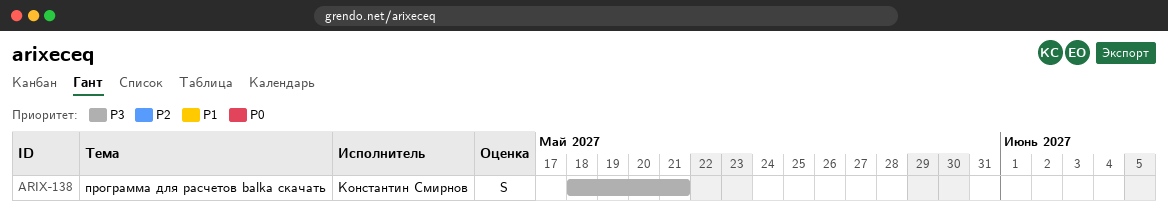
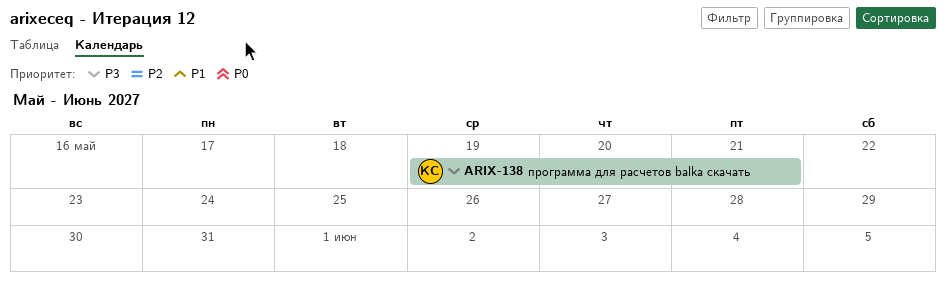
ARIX-138, start: May 18 -> May 19

